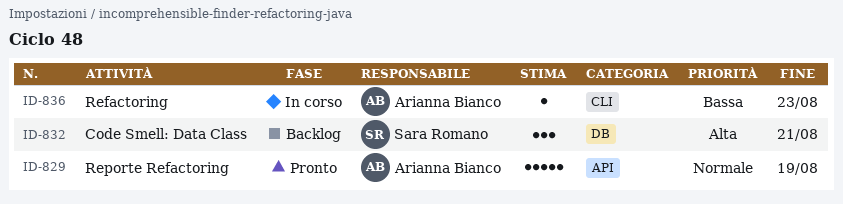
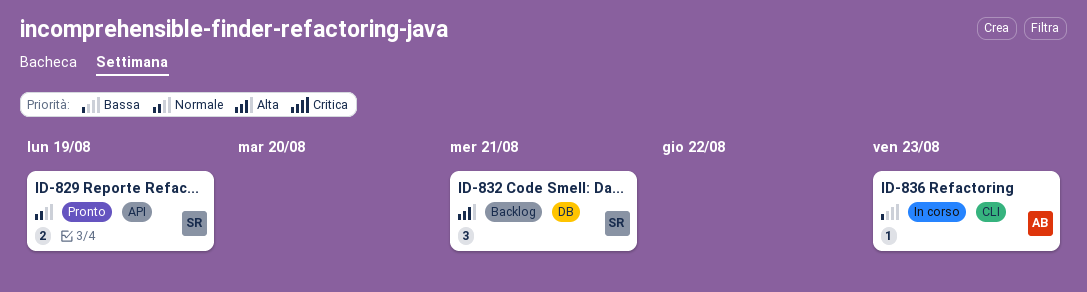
ID-829, owner: Arianna Bianco -> Sara Romano
ID-829, estimate: 5 -> 2

